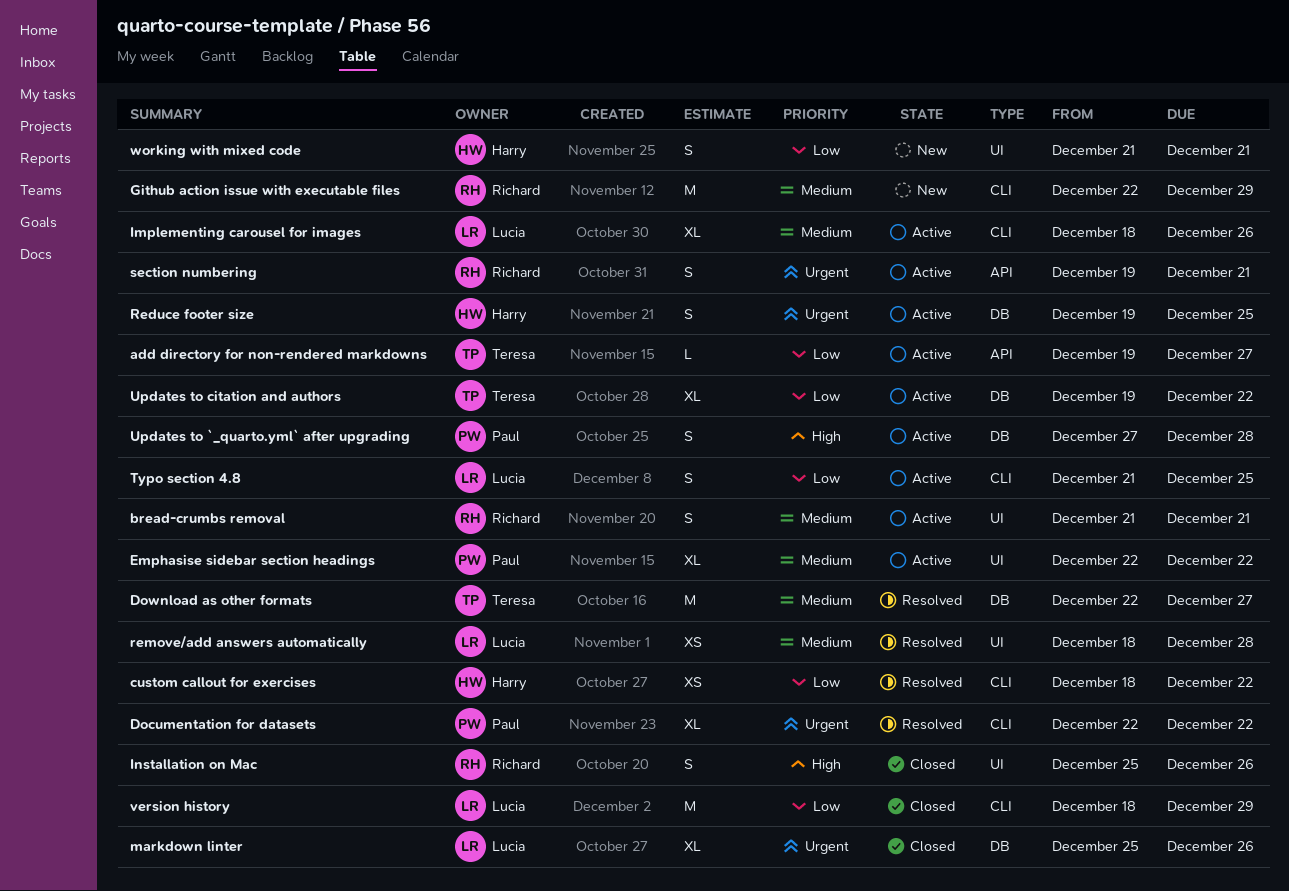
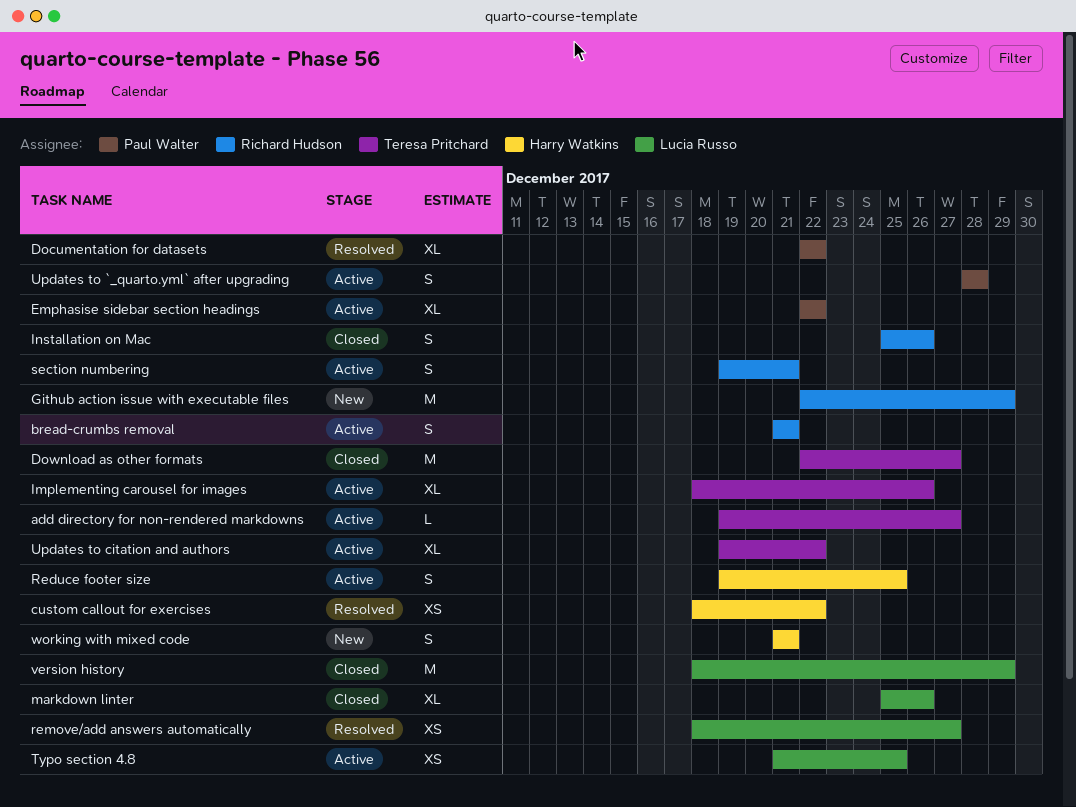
Download as other formats, status: Resolved -> Closed
Implementing carousel for images, owner: Lucia Russo -> Teresa Pritchard
remove/add answers automatically, due: Dec 28 -> Dec 27
Typo section 4.8, estimate: S -> XS
Updates to `_quarto.yml` after upgrading, start: Dec 27 -> Dec 28

